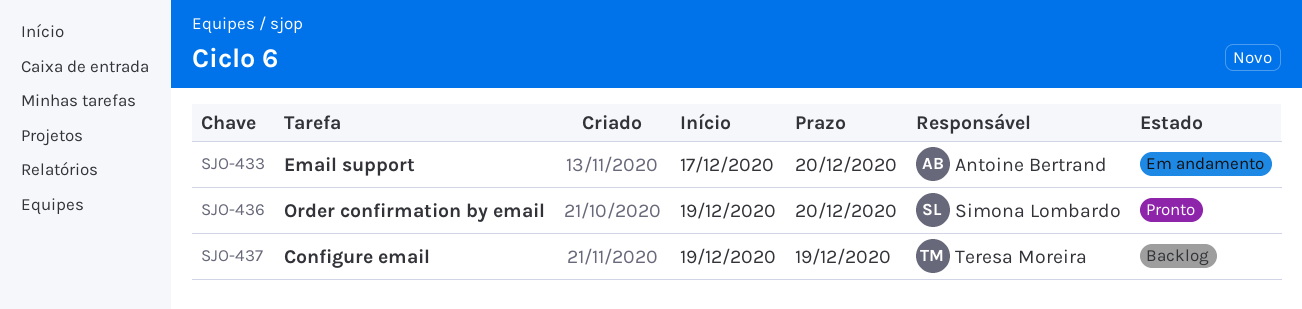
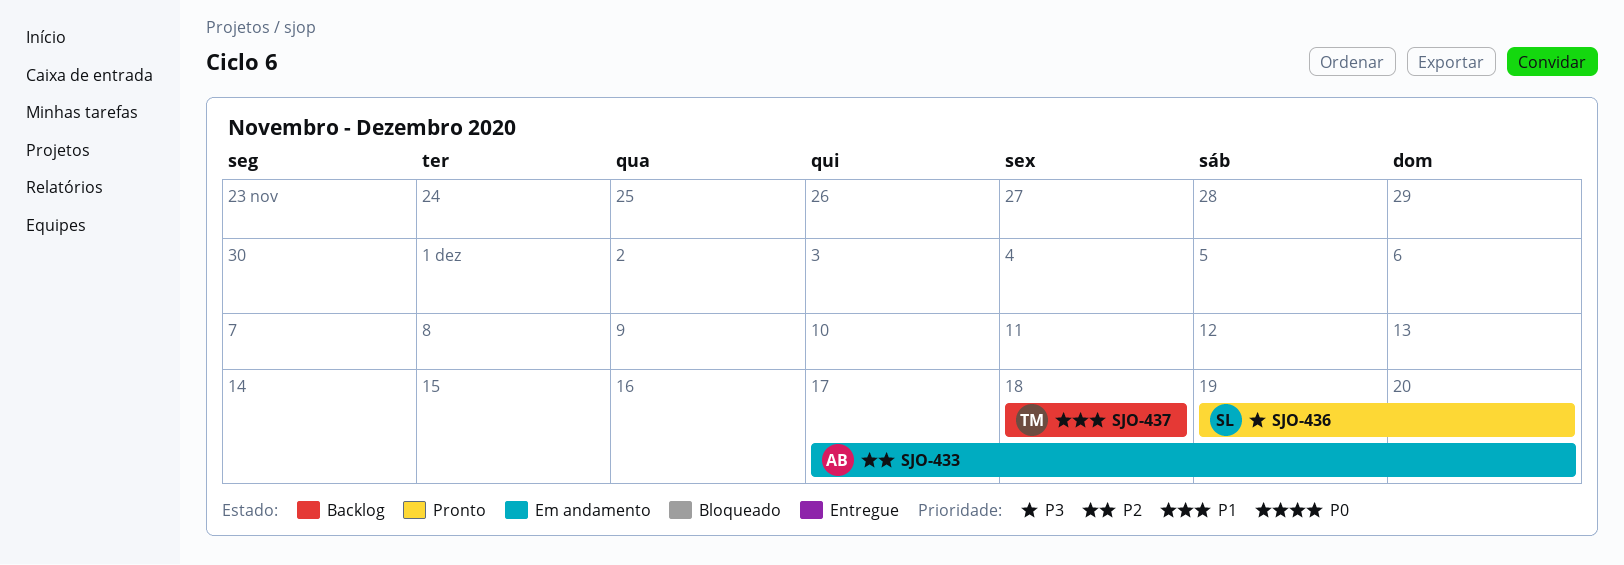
SJO-437, start: Dec 19 -> Dec 18
SJO-437, due: Dec 19 -> Dec 18

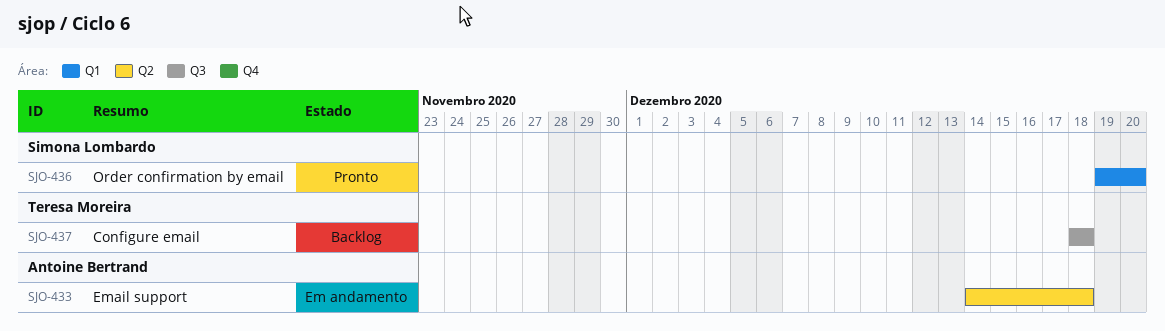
SJO-433, start: Dec 17 -> Dec 14
SJO-433, due: Dec 20 -> Dec 18

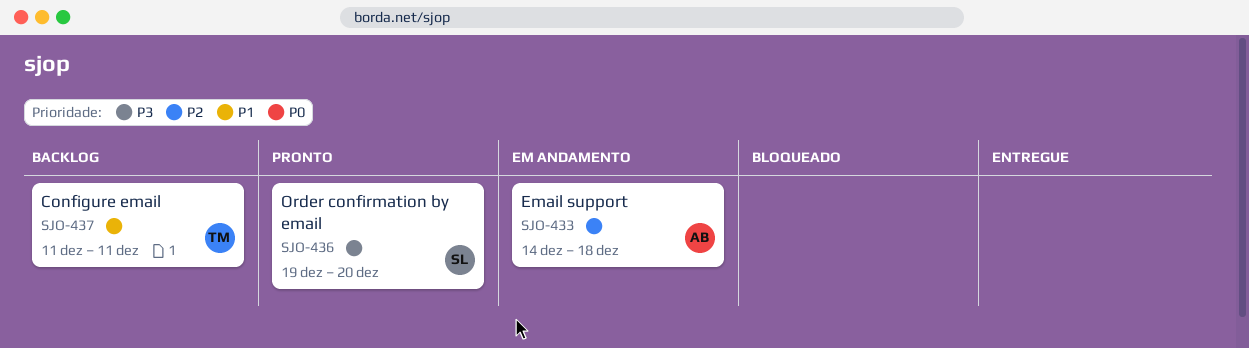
SJO-437, start: Dec 18 -> Dec 11
SJO-437, due: Dec 18 -> Dec 11

